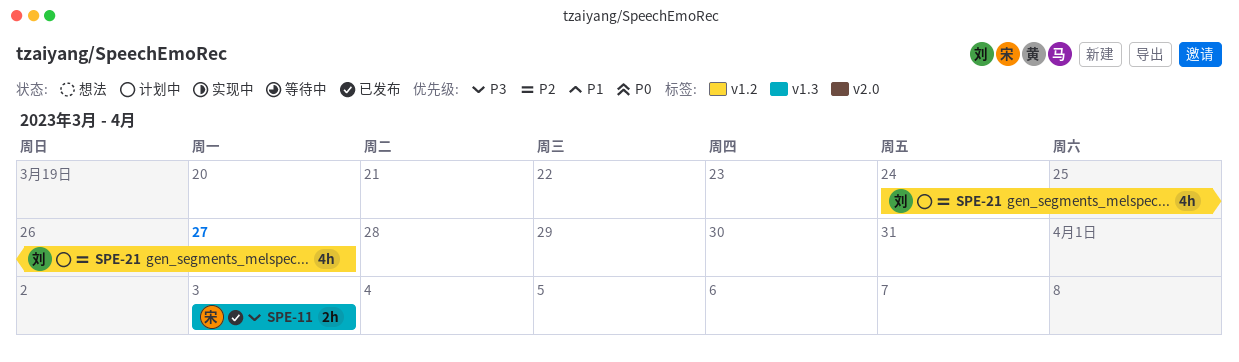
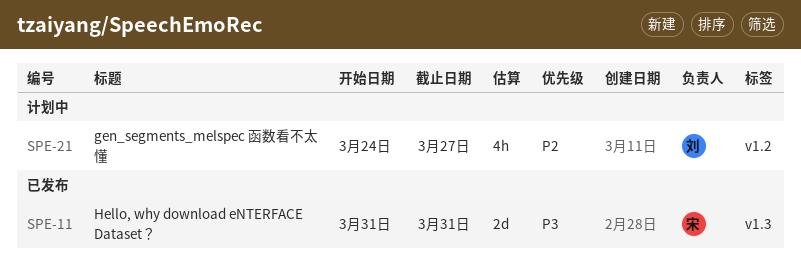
SPE-11, estimate: 2h -> 2d
SPE-11, start: Apr 3 -> Mar 31
SPE-11, due: Apr 3 -> Mar 31

